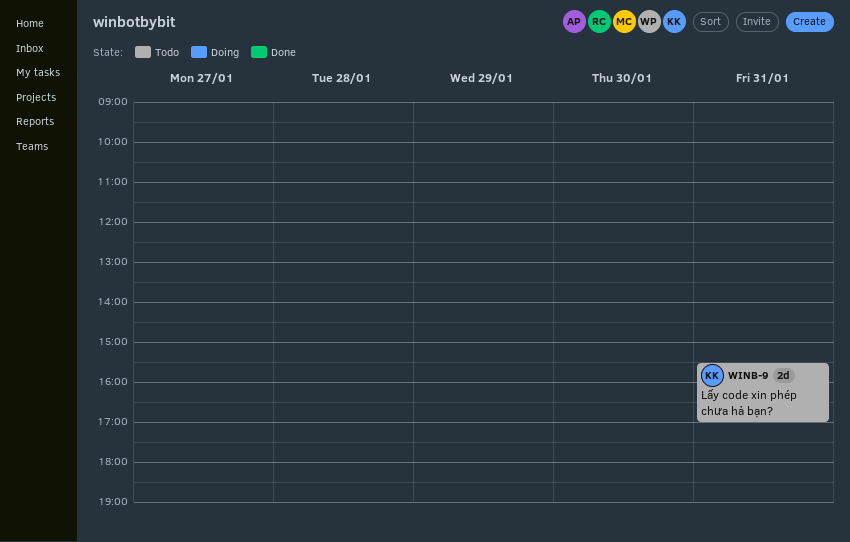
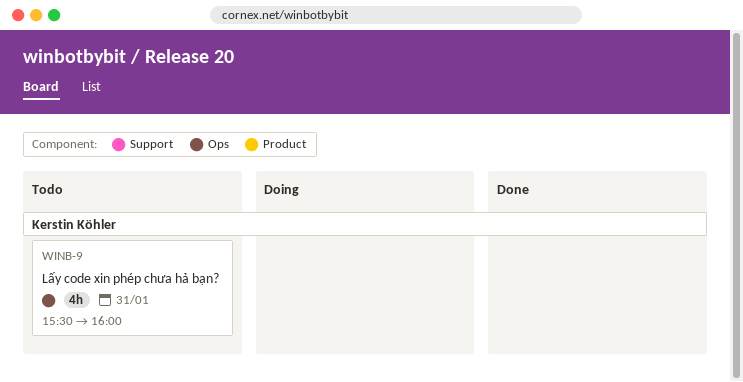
WINB-9, estimate: 2d -> 4h
WINB-9, ends: 17:00 -> 16:00

